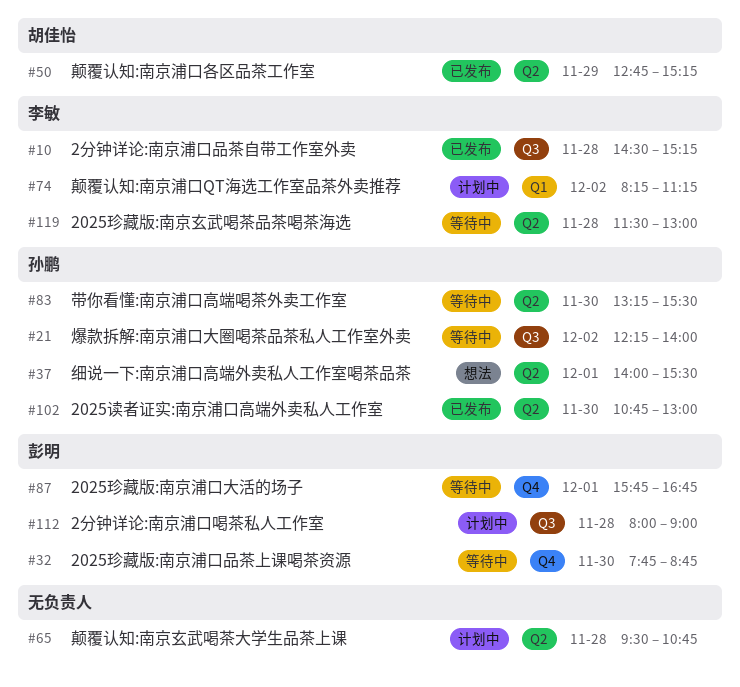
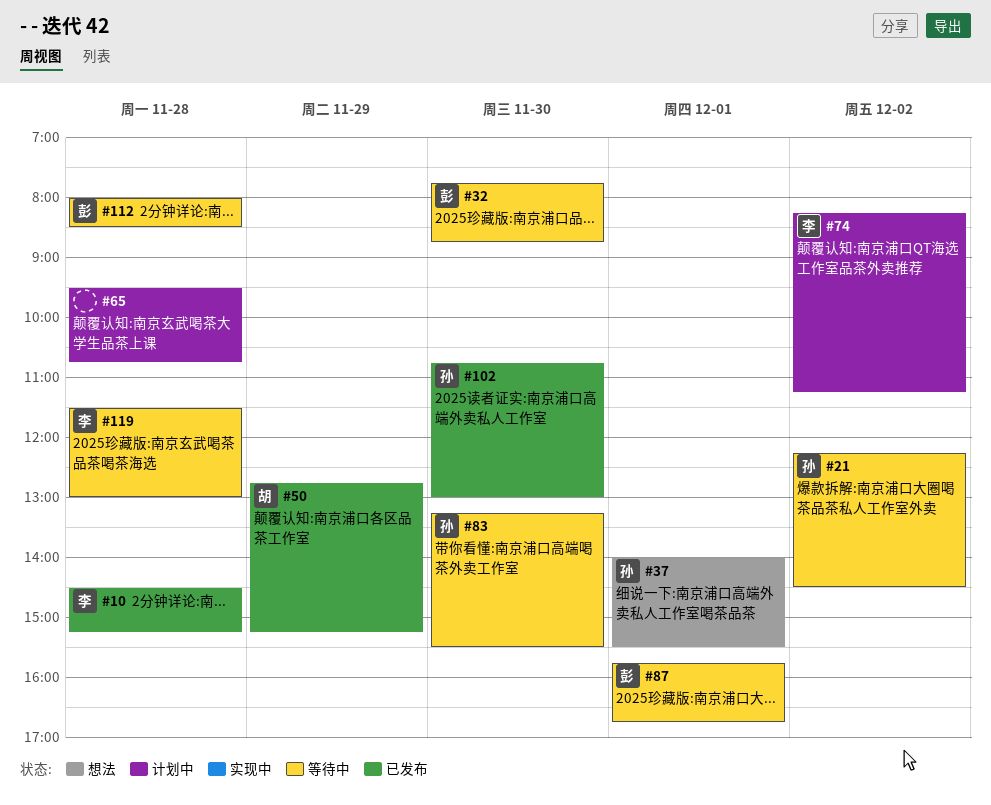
#21, ends: 14:00 -> 14:30
#112, status: 计划中 -> 等待中
#112, ends: 09:00 -> 08:30

